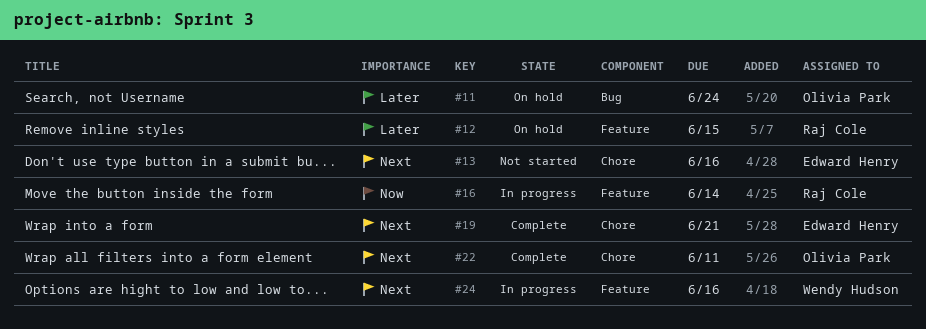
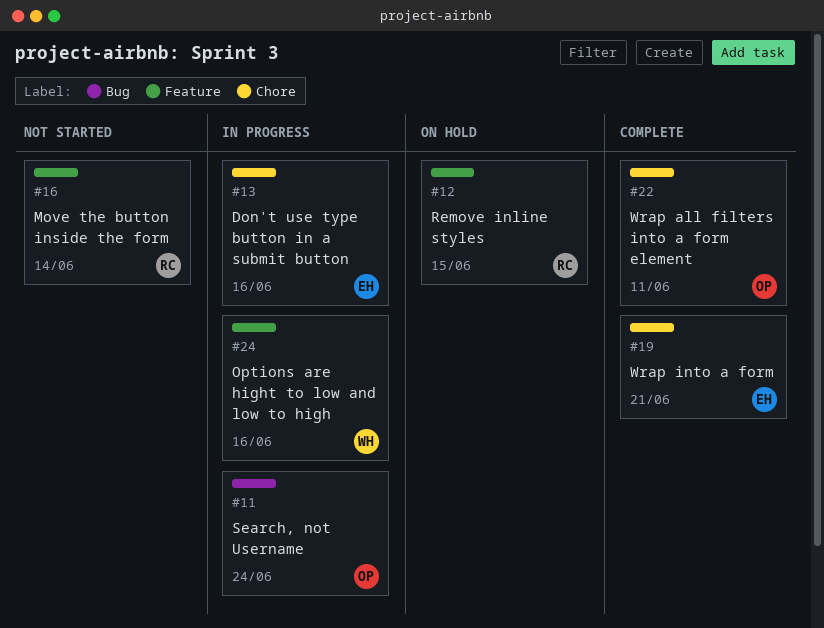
#11, status: On hold -> In progress
#13, status: Not started -> In progress
#16, status: In progress -> Not started

